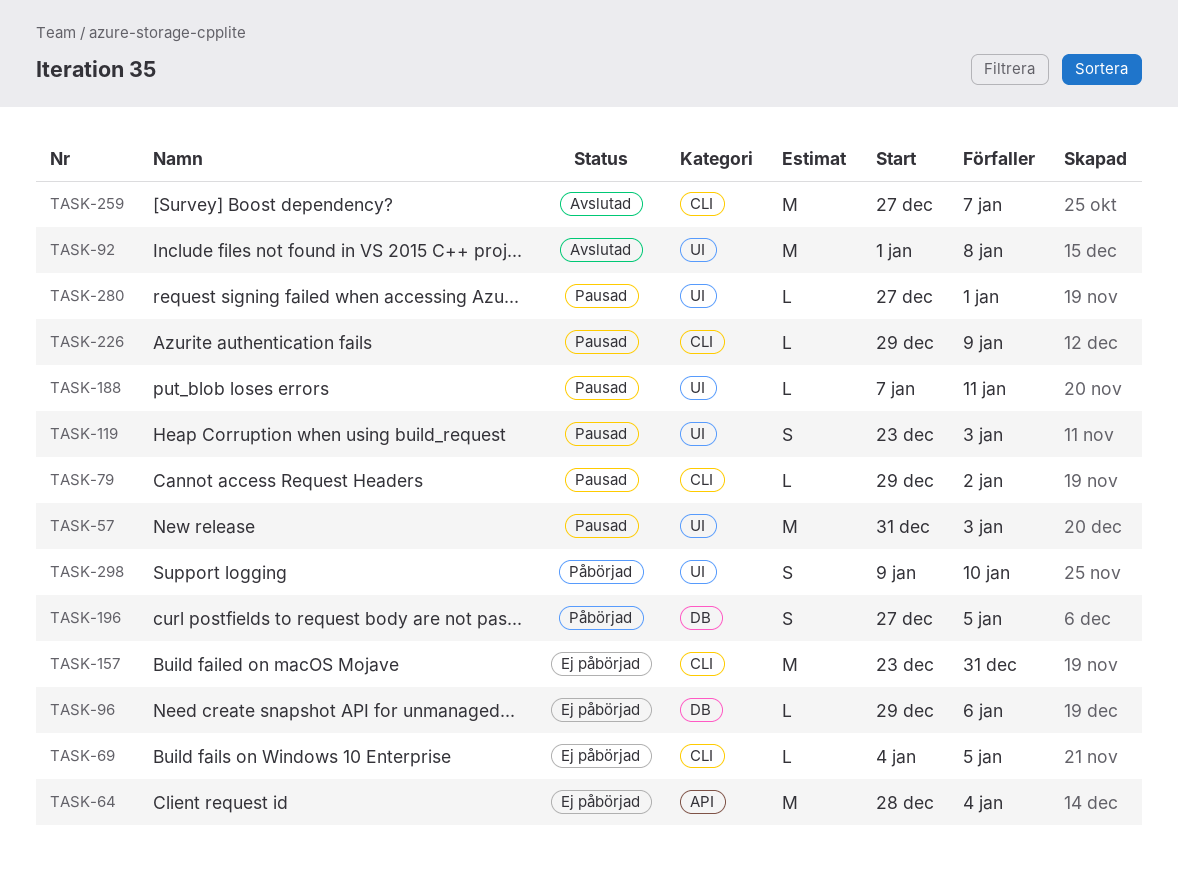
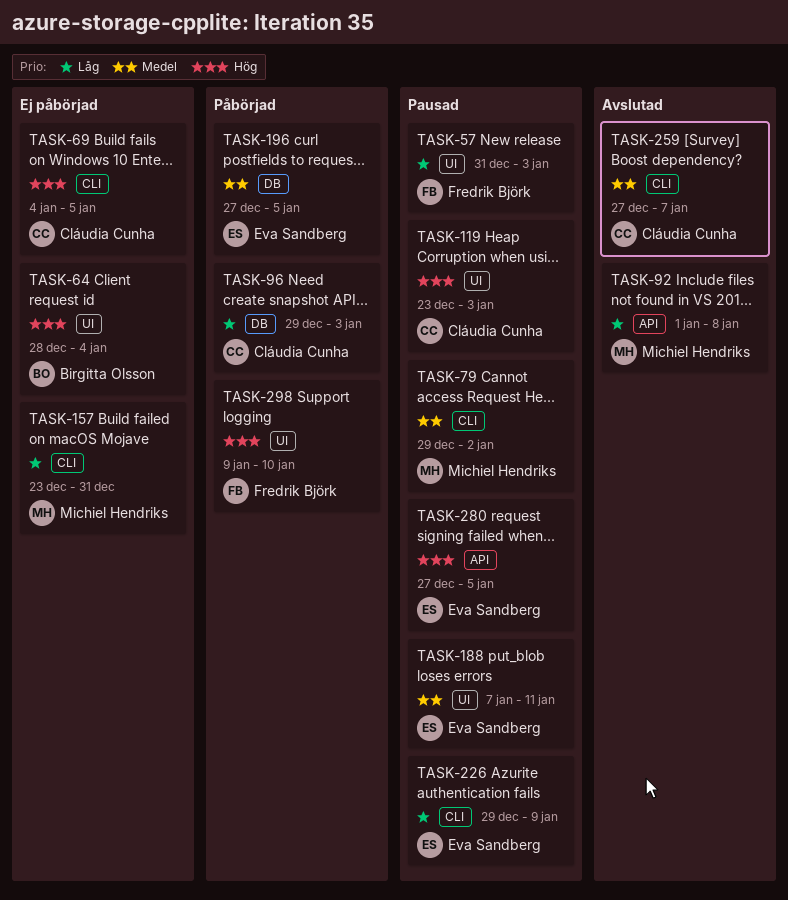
TASK-64, label: API -> UI
TASK-92, label: UI -> API
TASK-96, status: Ej påbörjad -> Påbörjad
TASK-96, due: Jan 6 -> Jan 3
TASK-280, label: UI -> API
TASK-280, due: Jan 1 -> Jan 5

